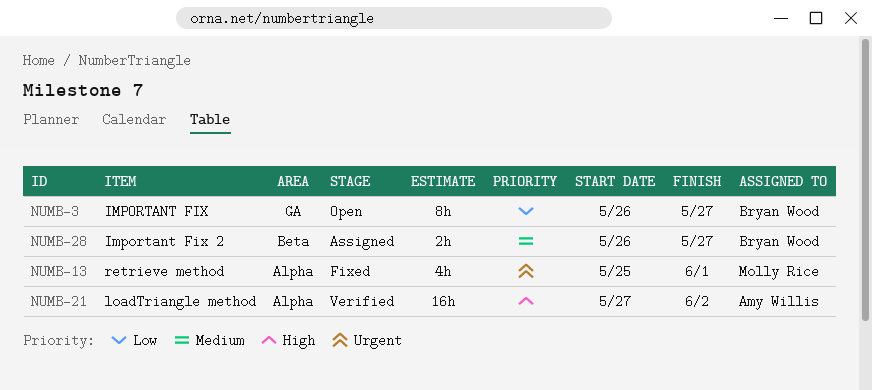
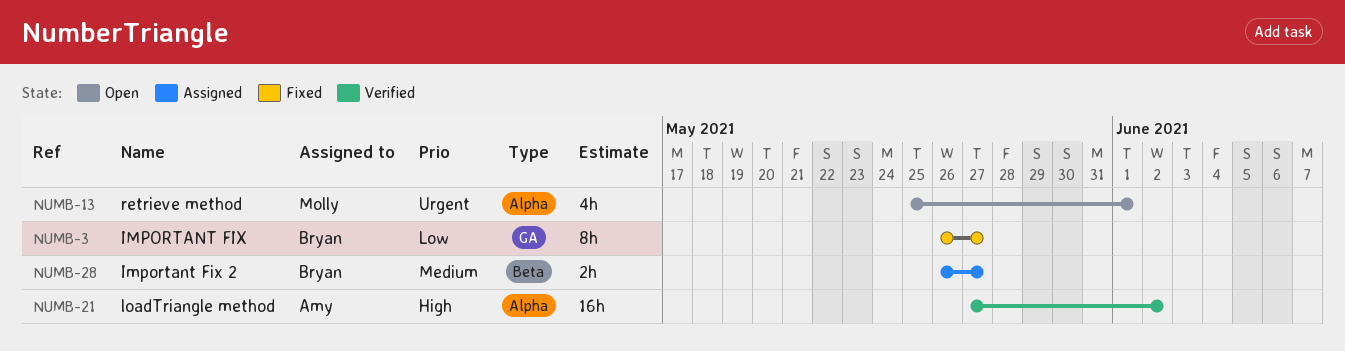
NUMB-3, status: Open -> Fixed
NUMB-13, status: Fixed -> Open

